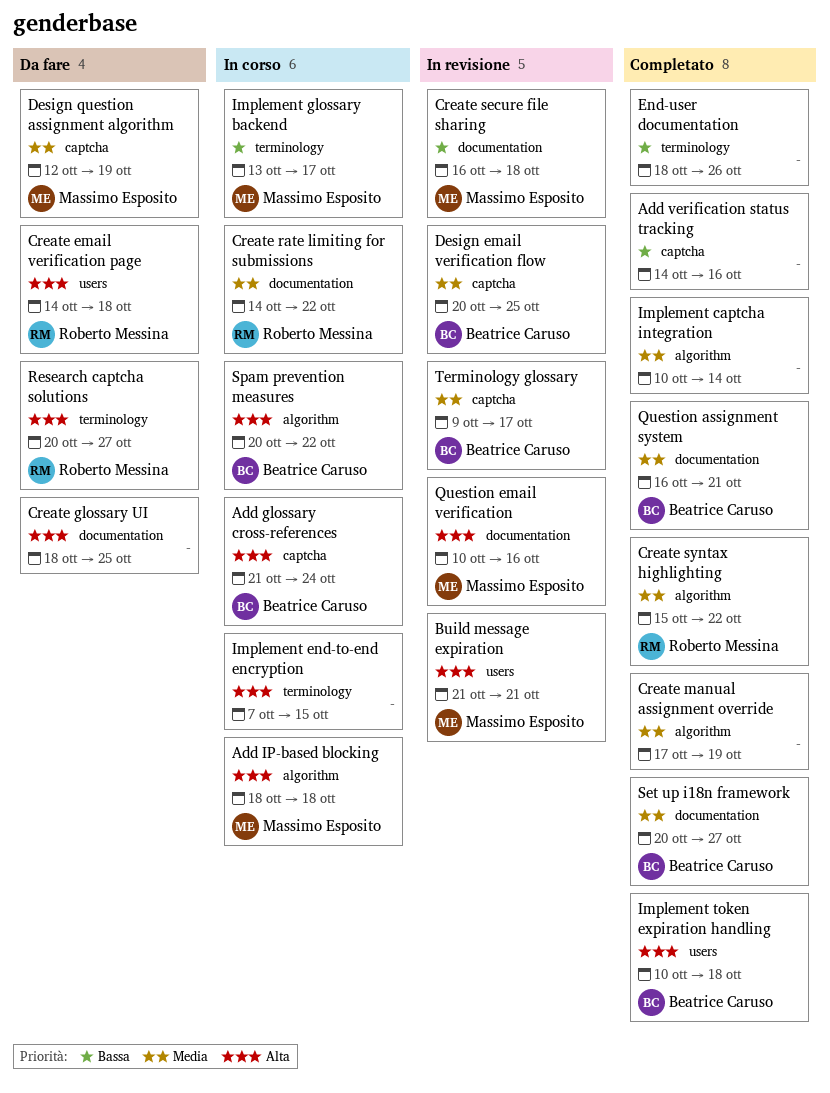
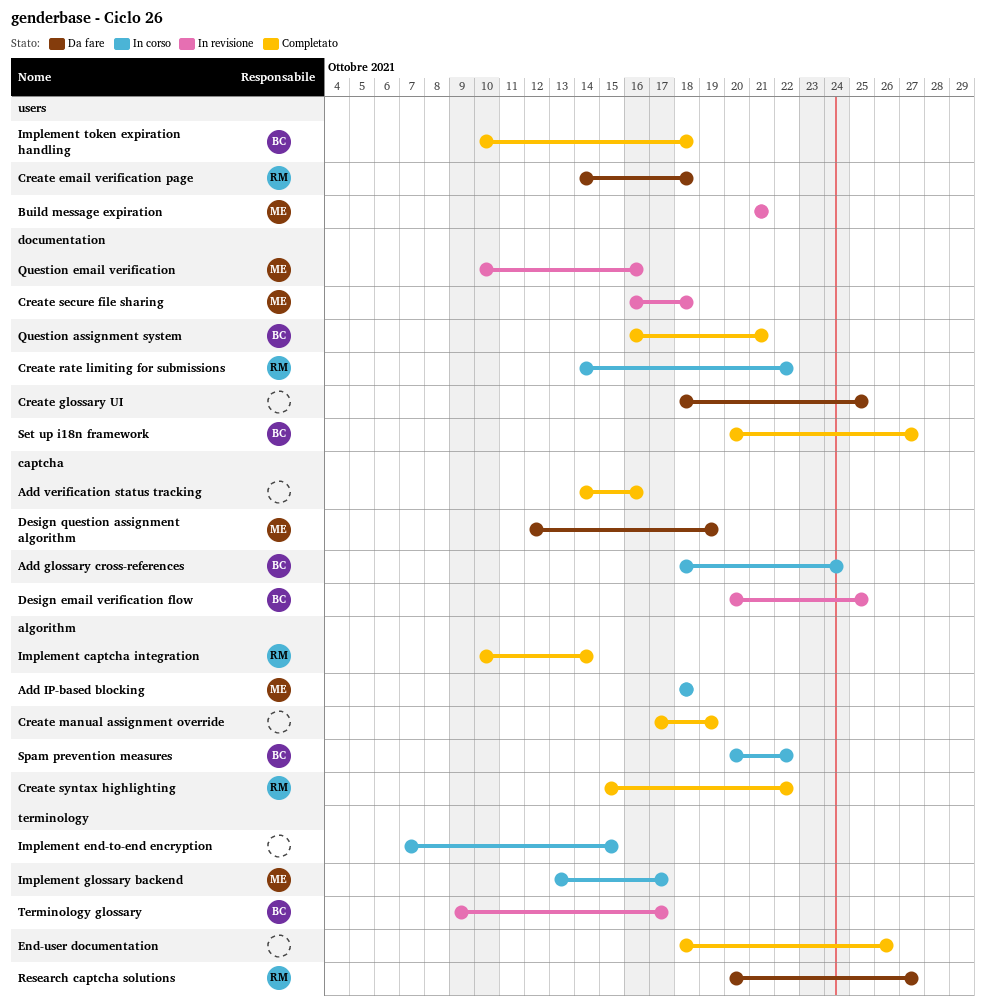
Add glossary cross-references, start: Oct 21 -> Oct 18
Implement captcha integration, owner: none -> Roberto Messina
Terminology glossary, label: captcha -> terminology

